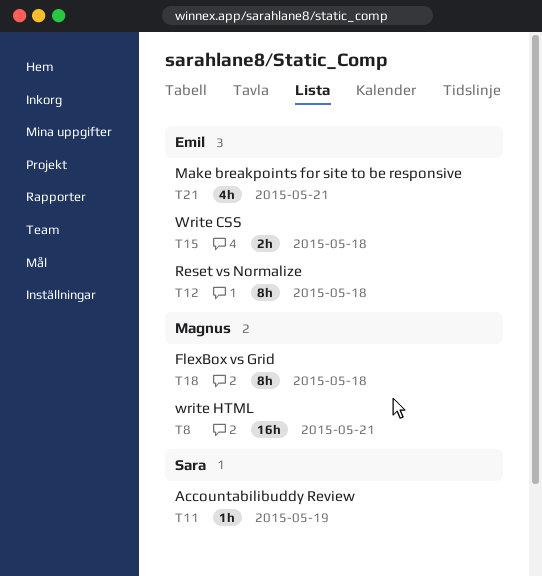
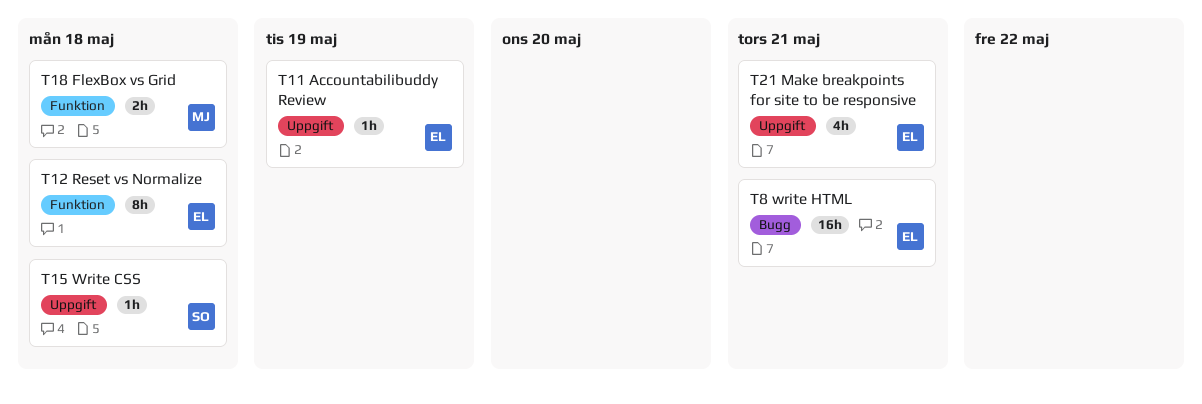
T8, owner: Magnus -> Emil
T11, owner: Sara -> Emil
T15, owner: Emil -> Sara
T15, estimate: 2h -> 1h
T18, estimate: 8h -> 2h

